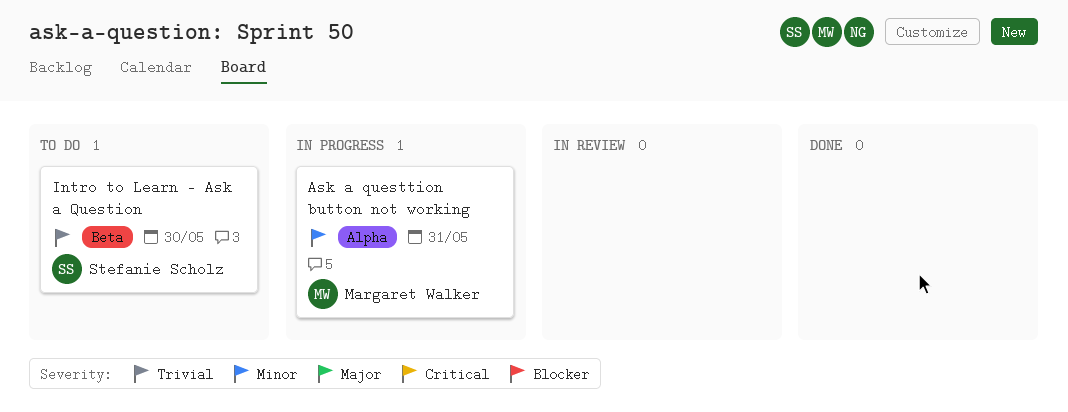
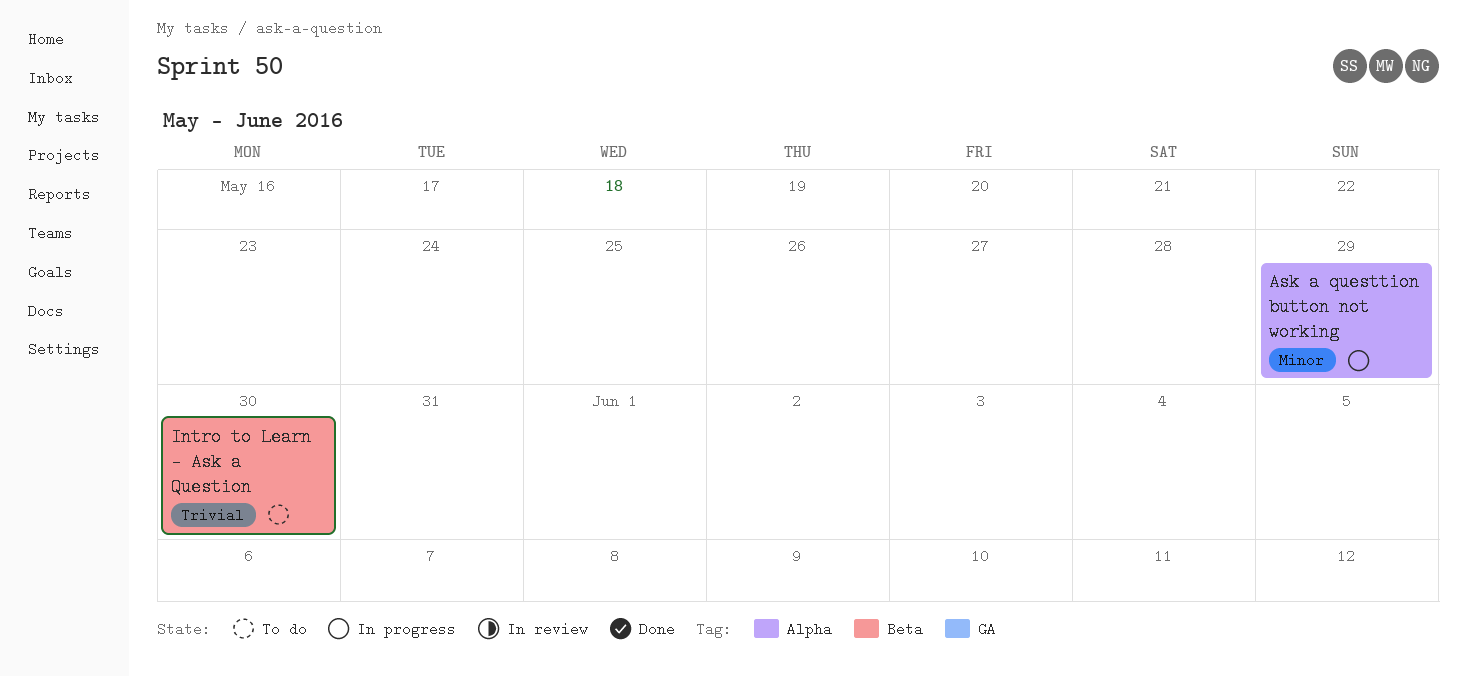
Ask a questtion button not working, due: May 31 -> May 29

